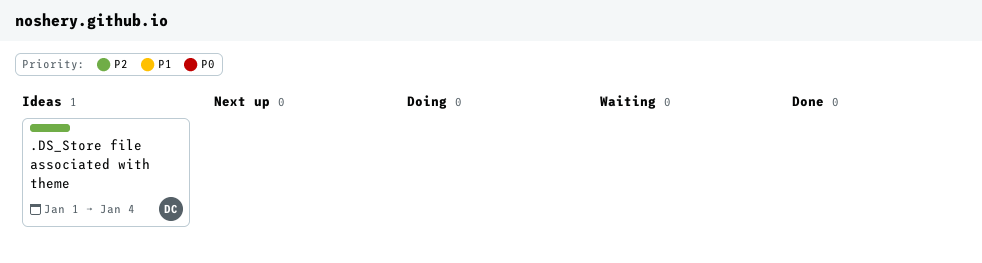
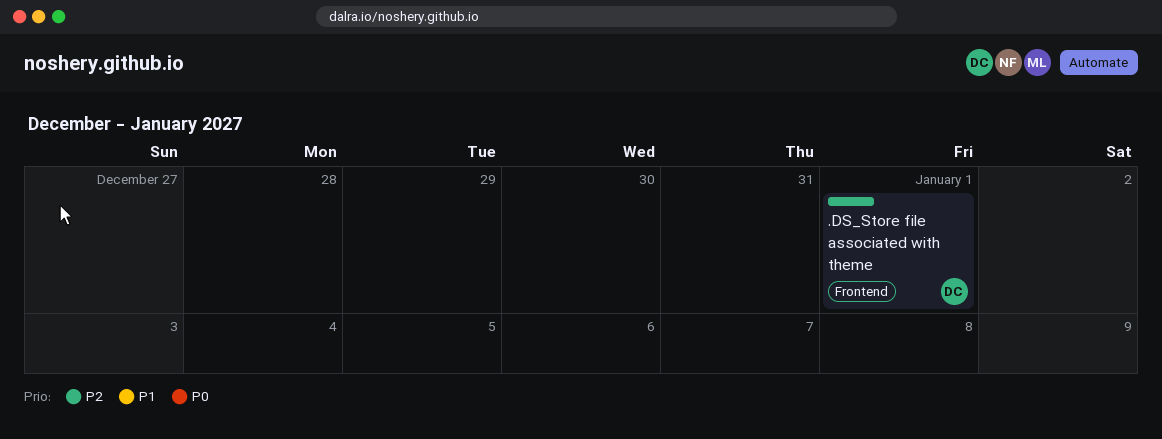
.DS_Store file associated with theme, due: Jan 4 -> Jan 1

